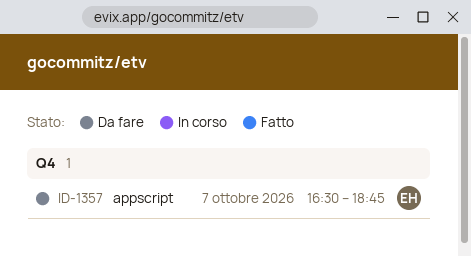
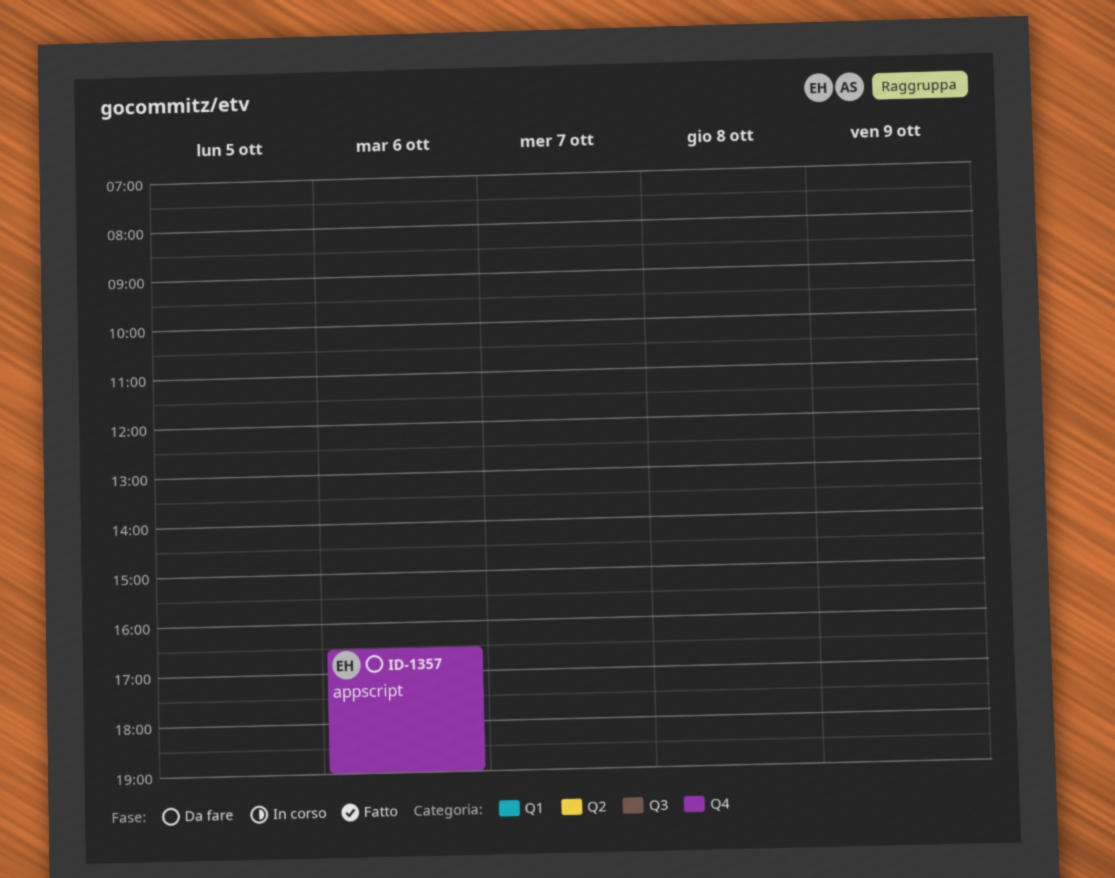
ID-1357, day: Oct 7 -> Oct 6
ID-1357, ends: 18:45 -> 19:00

